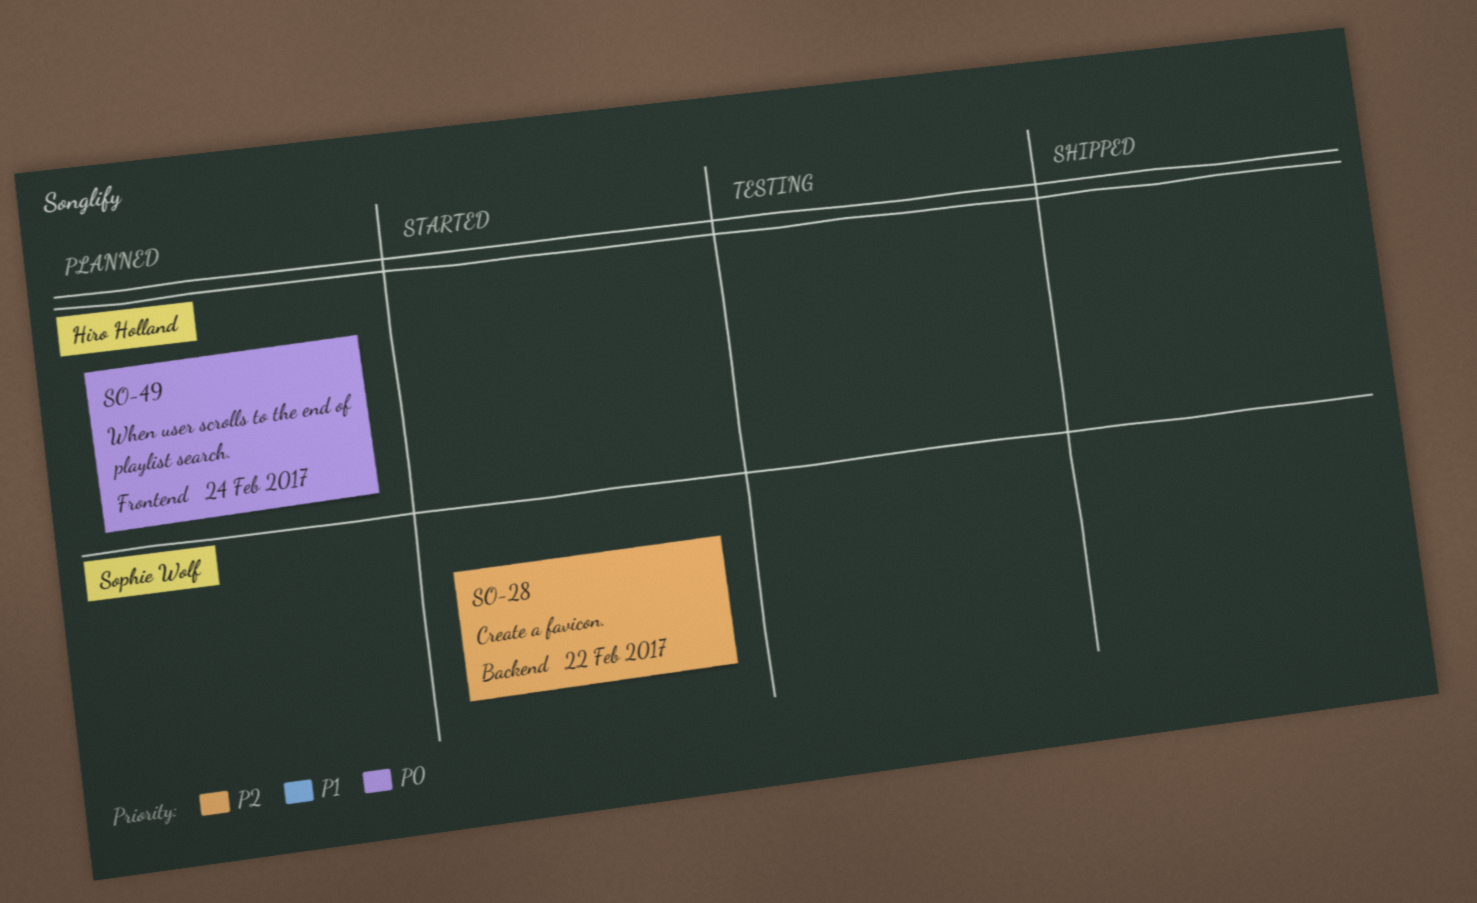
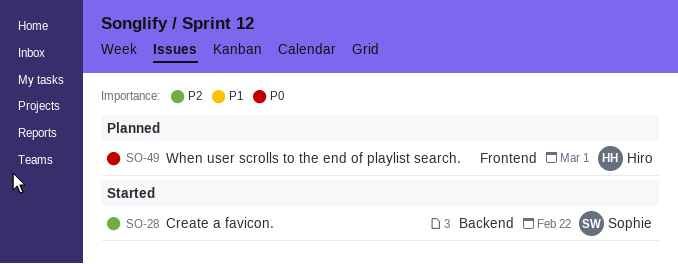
SO-49, due: Feb 24 -> Mar 1

